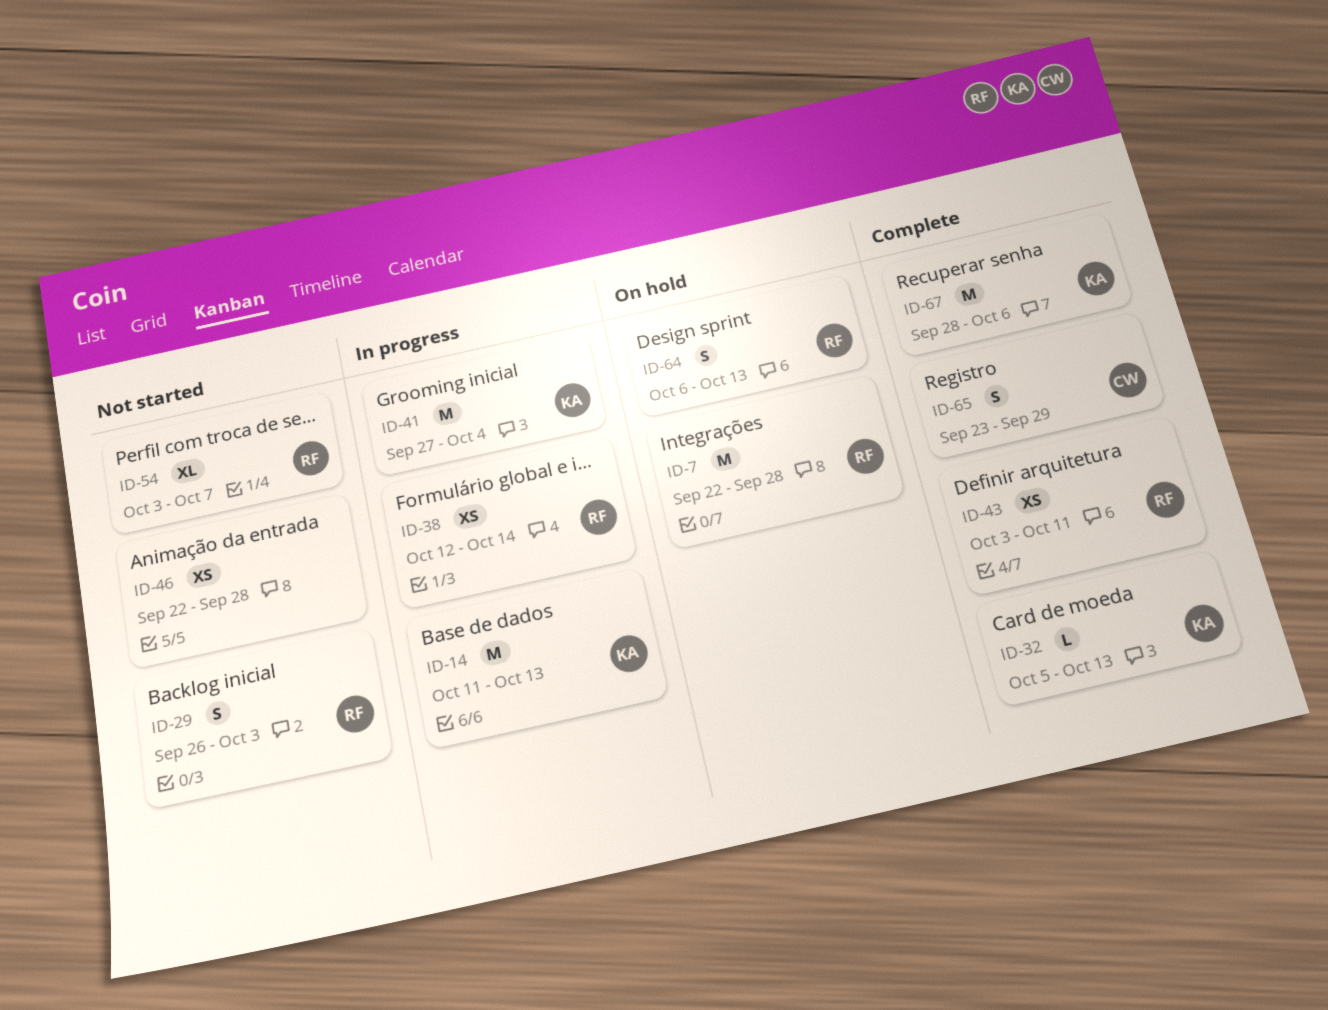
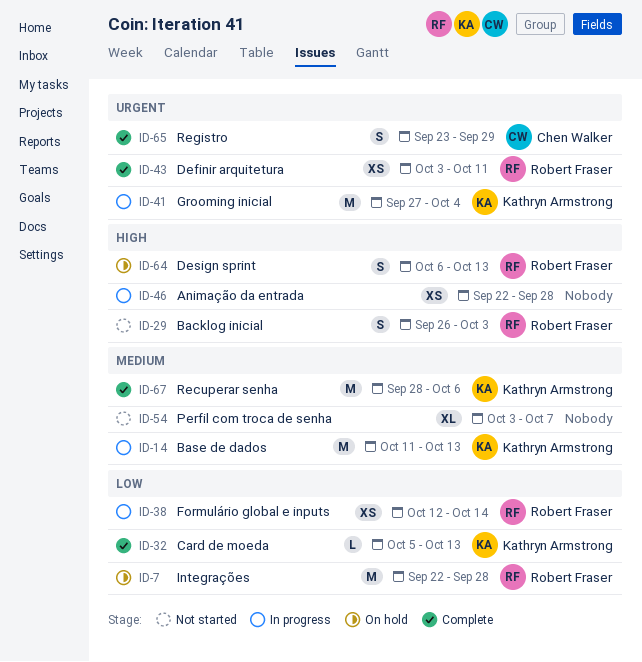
ID-46, status: Not started -> In progress
ID-54, owner: Robert Fraser -> none

